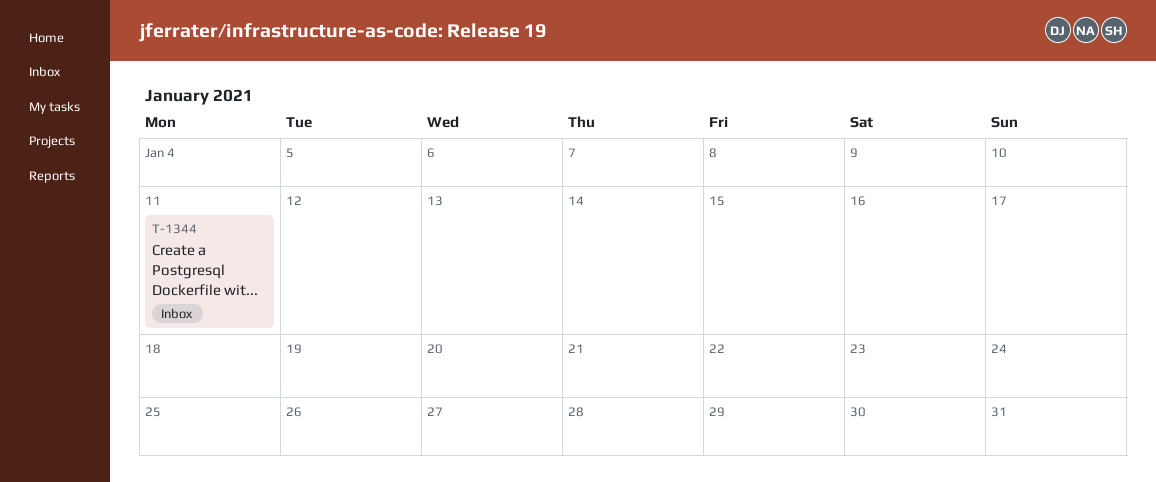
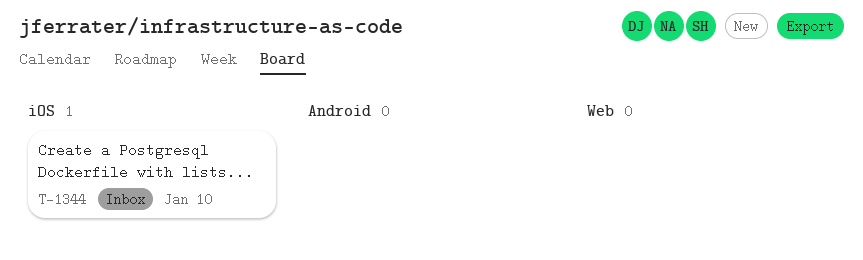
T-1344, due: Jan 11 -> Jan 10

